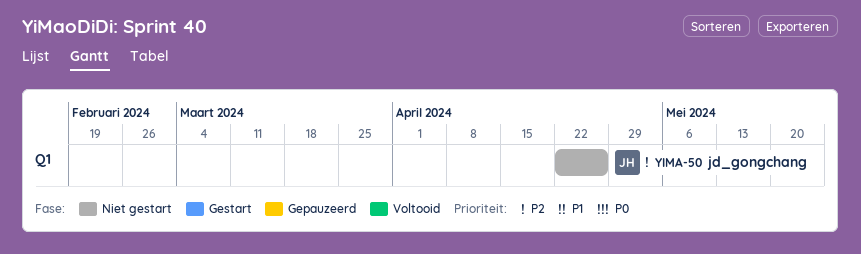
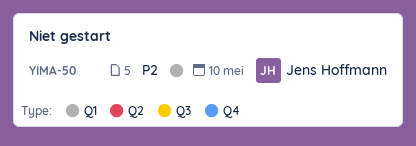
YIMA-50, due: Apr 26 -> May 10

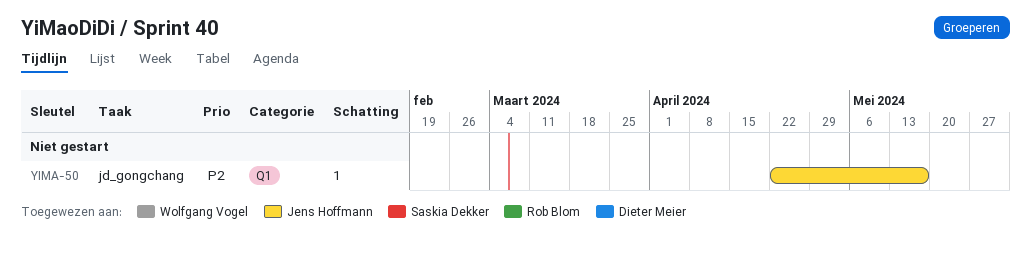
YIMA-50, due: May 10 -> May 17

